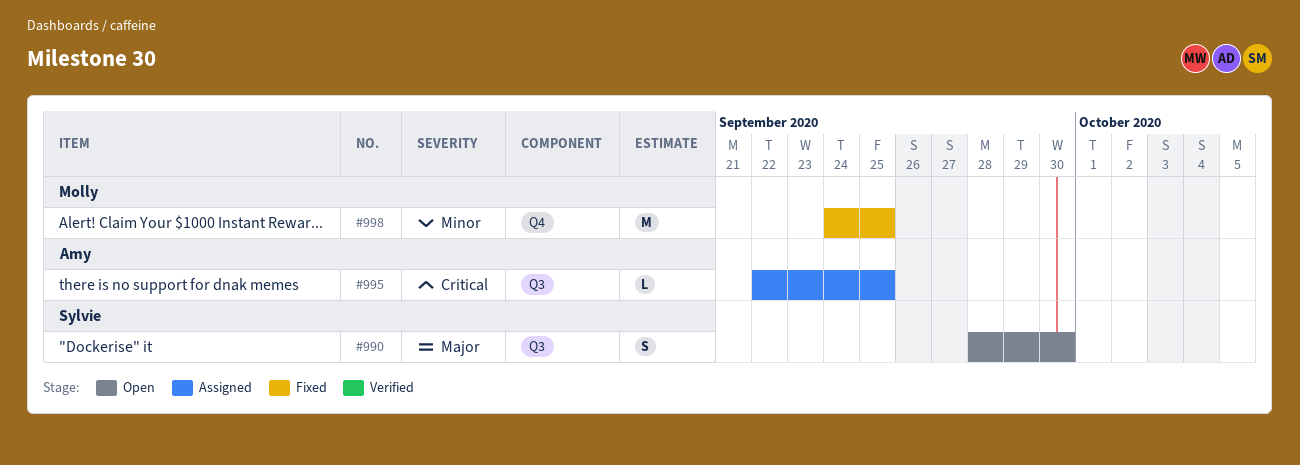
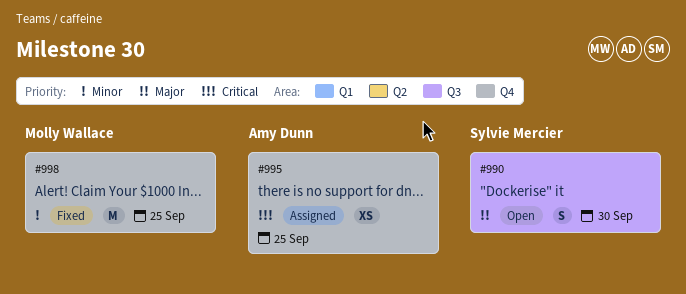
#995, label: Q3 -> Q4
#995, estimate: L -> XS

